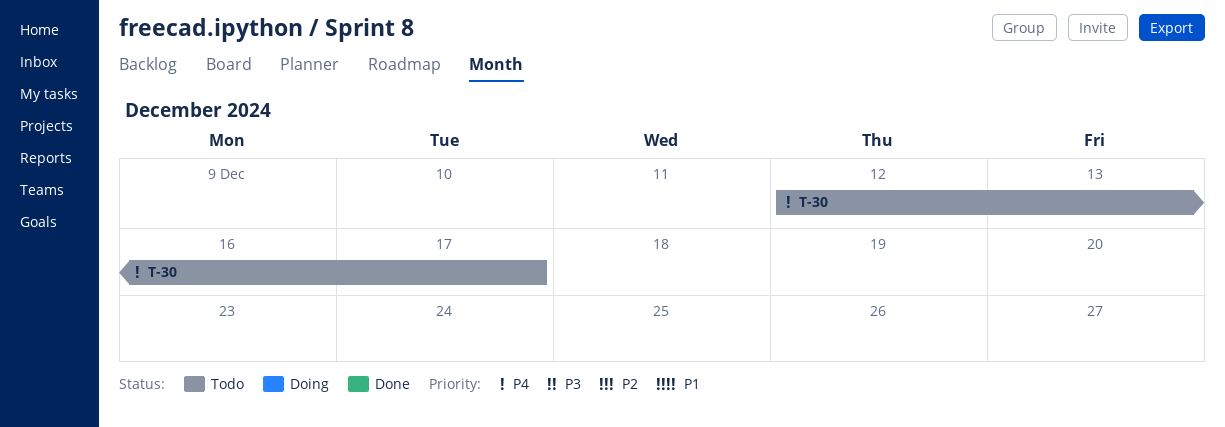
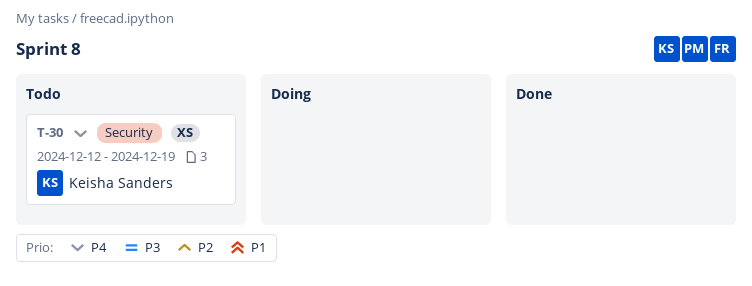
T-30, due: Dec 17 -> Dec 19

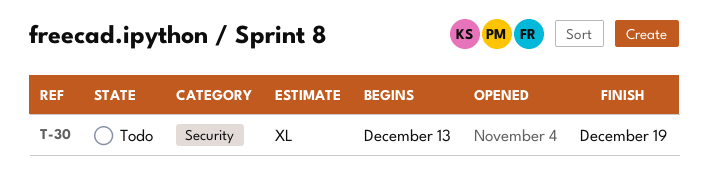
T-30, estimate: XS -> XL
T-30, start: Dec 12 -> Dec 13

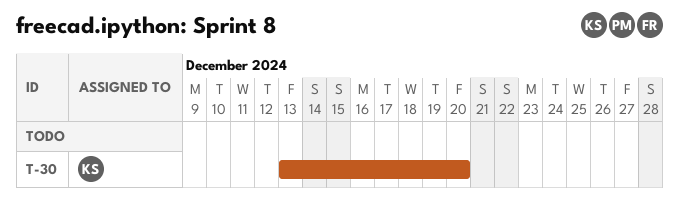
T-30, due: Dec 19 -> Dec 20

